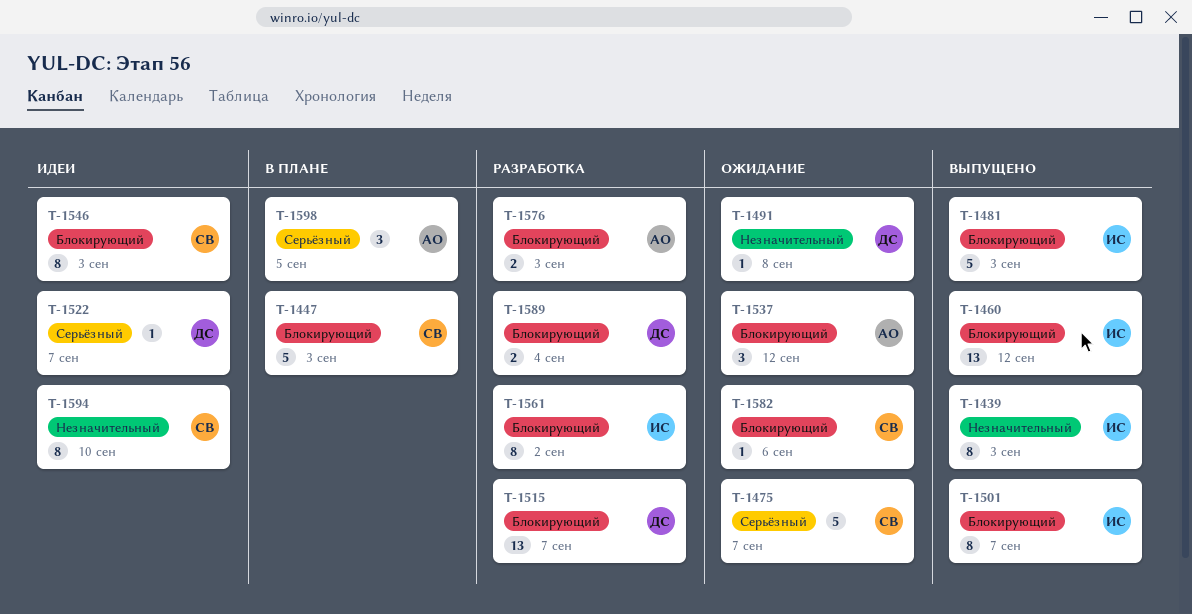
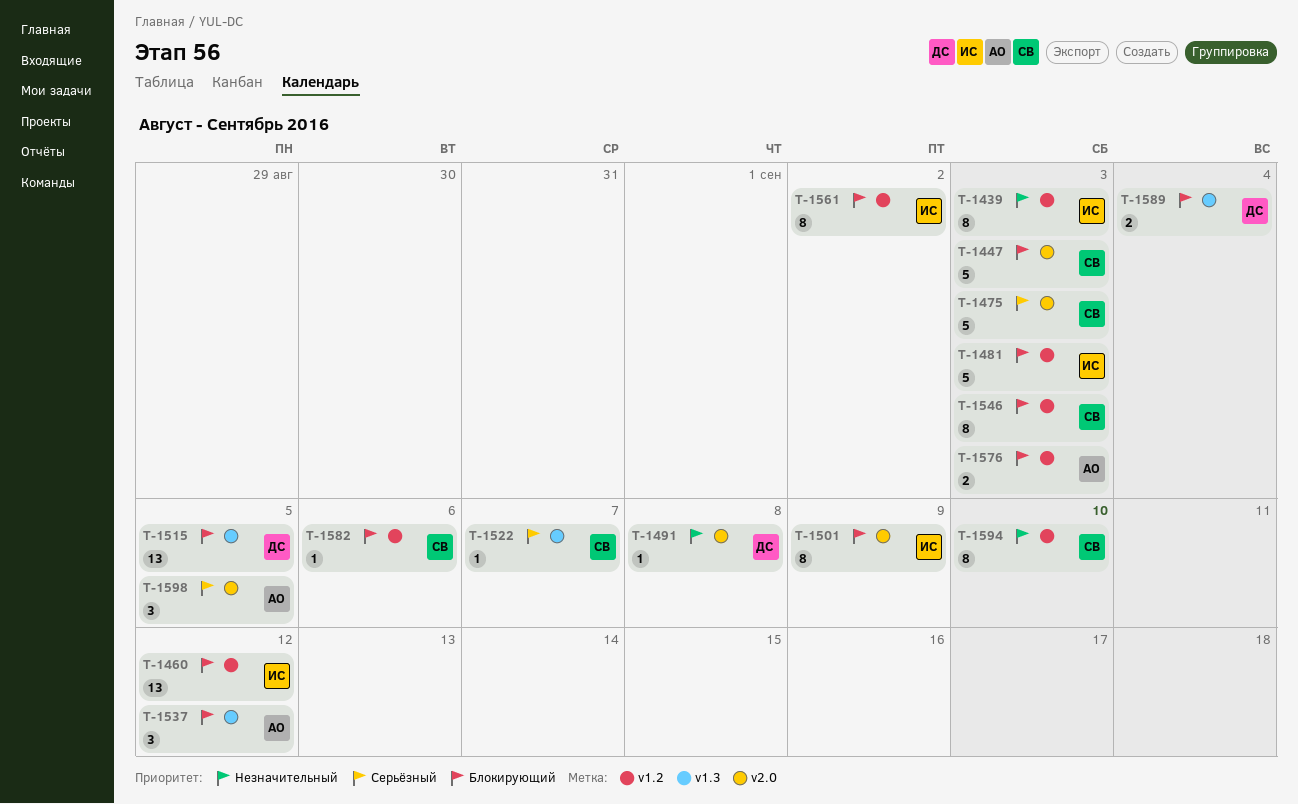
T-1475, due: Sep 7 -> Sep 3
T-1501, due: Sep 7 -> Sep 9
T-1515, due: Sep 7 -> Sep 5
T-1522, owner: ДС -> СВ

